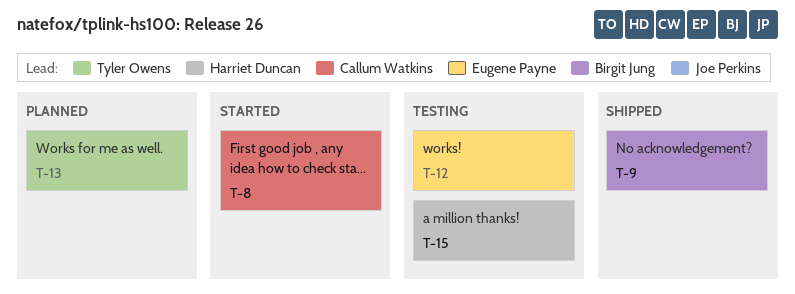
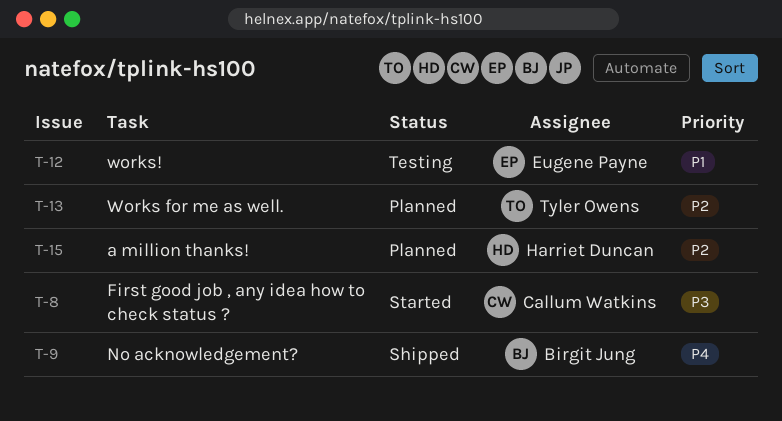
T-15, status: Testing -> Planned

